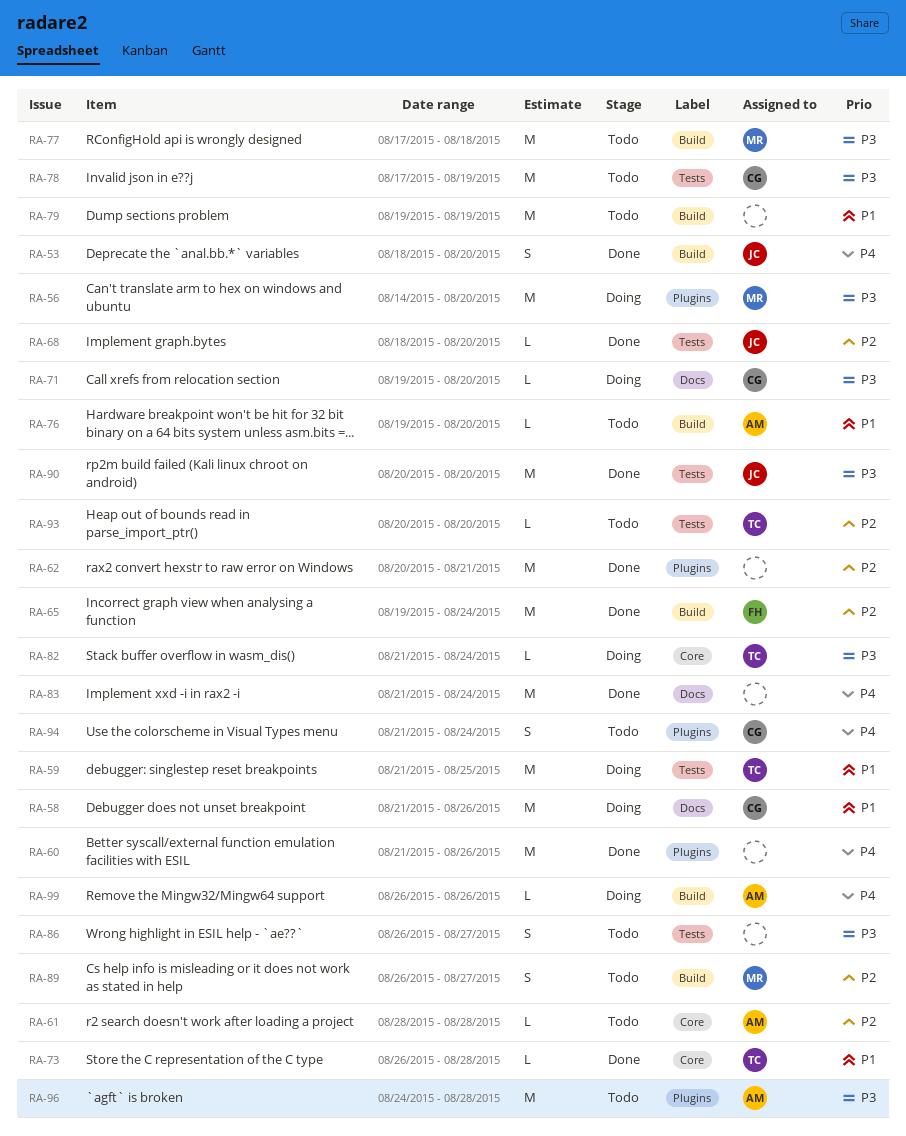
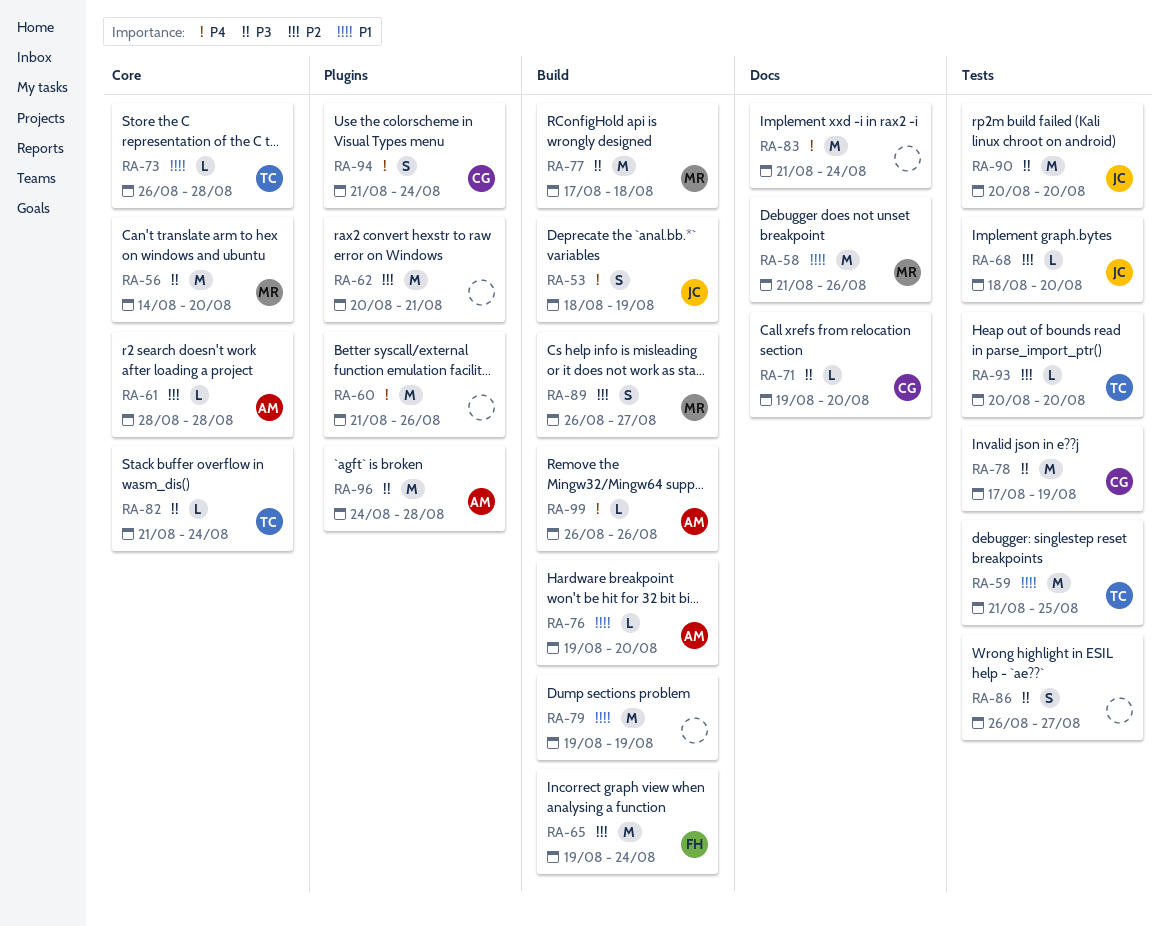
RA-53, due: Aug 20 -> Aug 19
RA-56, label: Plugins -> Core
RA-58, owner: CG -> MR

